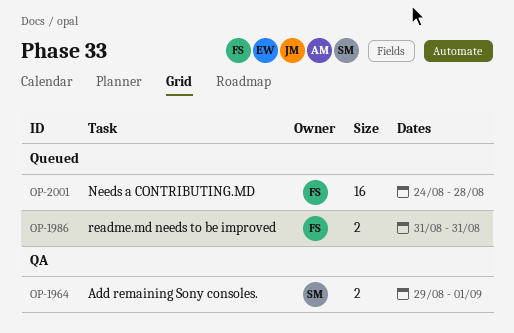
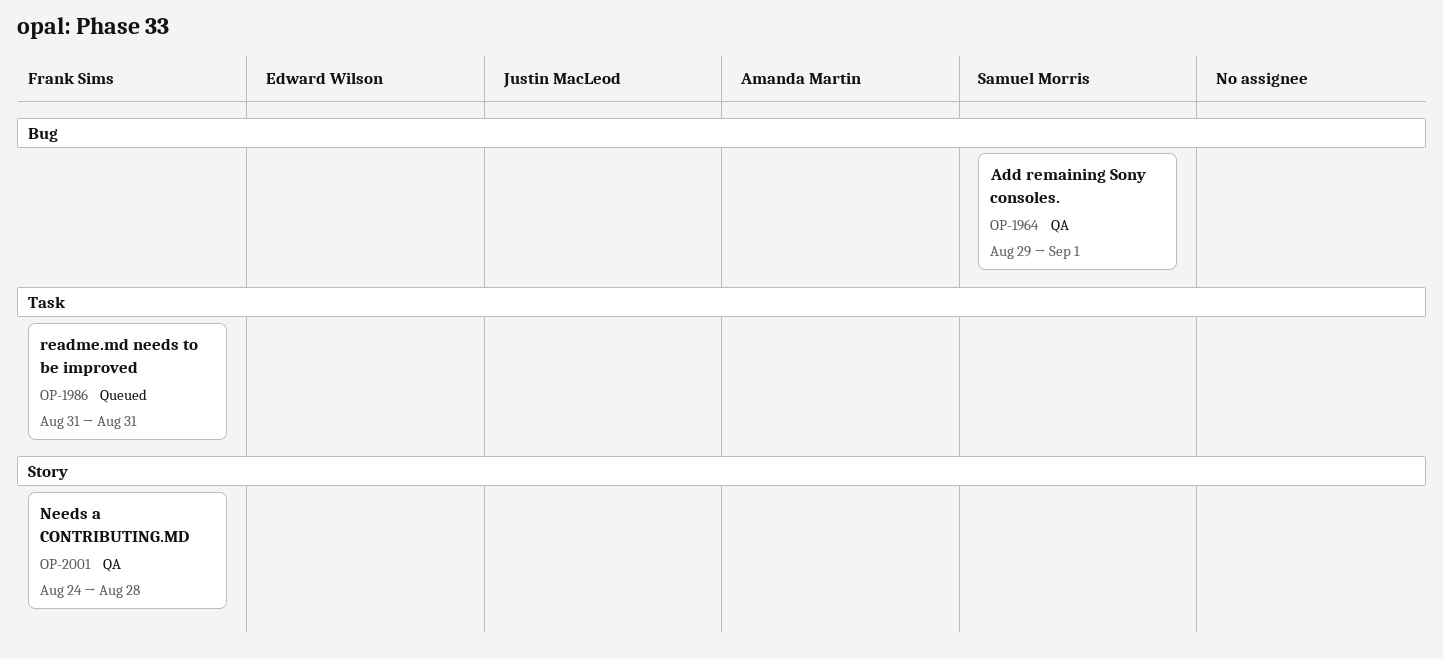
OP-2001, status: Queued -> QA

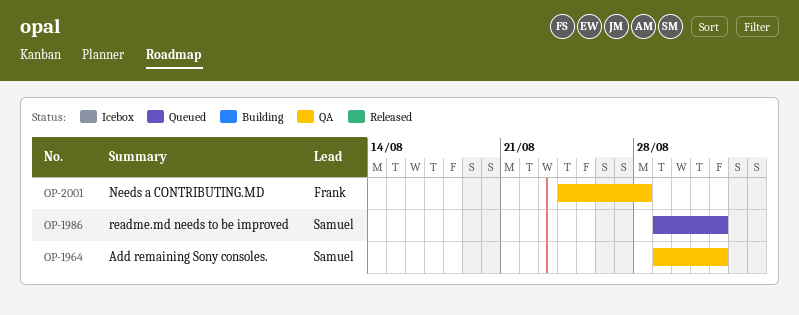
OP-1986, owner: Frank Sims -> Samuel Morris
OP-1986, start: Aug 31 -> Aug 29
OP-1986, due: Aug 31 -> Sep 1

